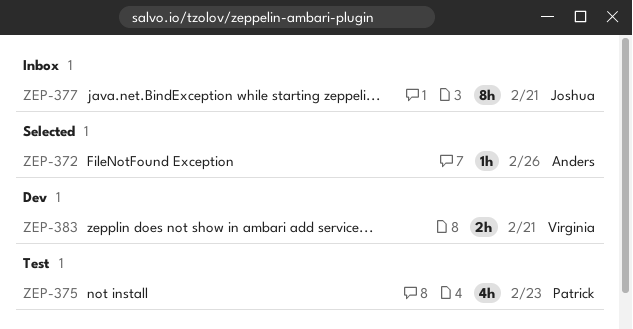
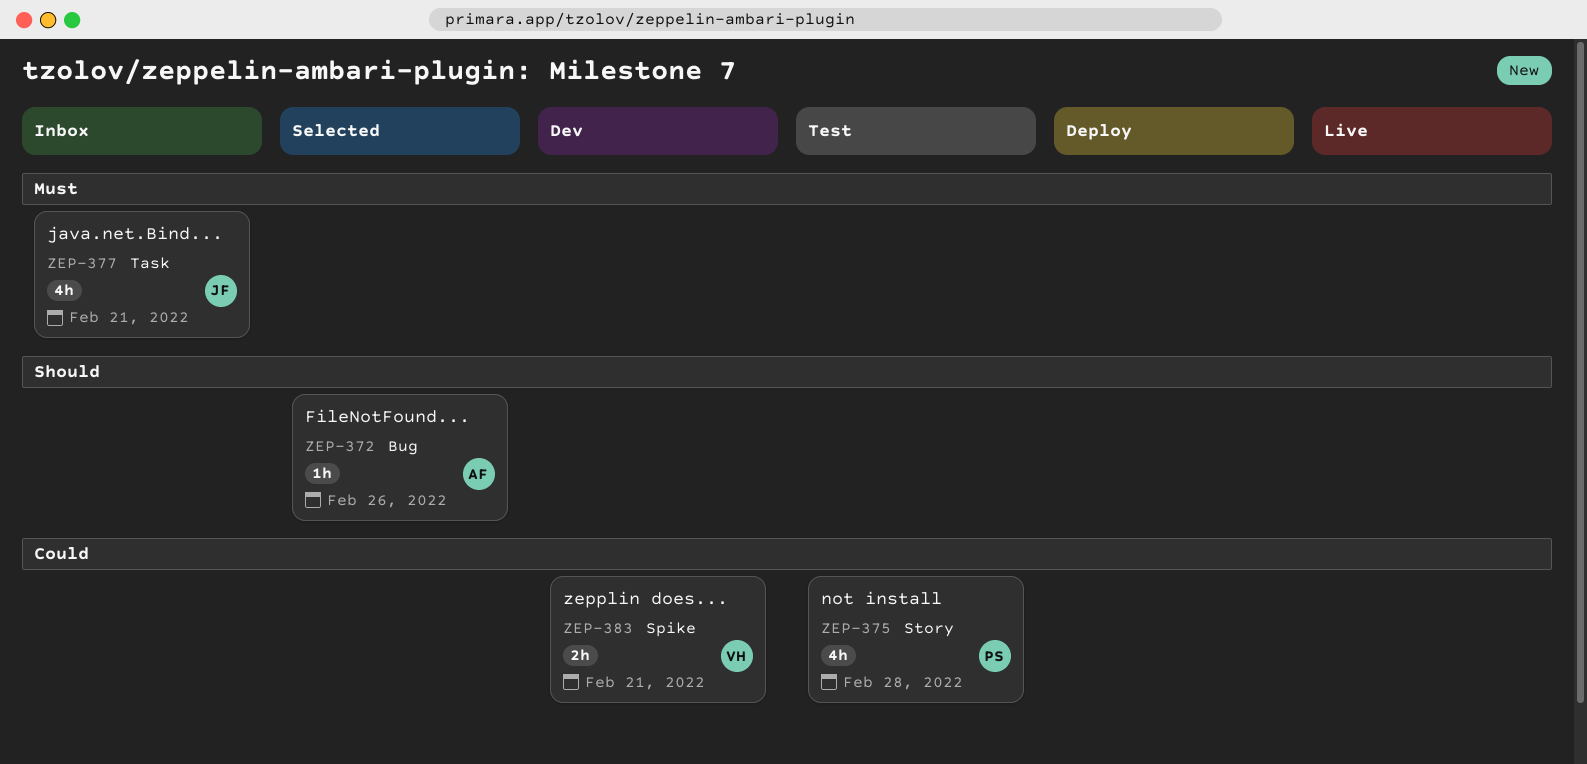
ZEP-375, due: Feb 23 -> Feb 28
ZEP-377, estimate: 8h -> 4h

